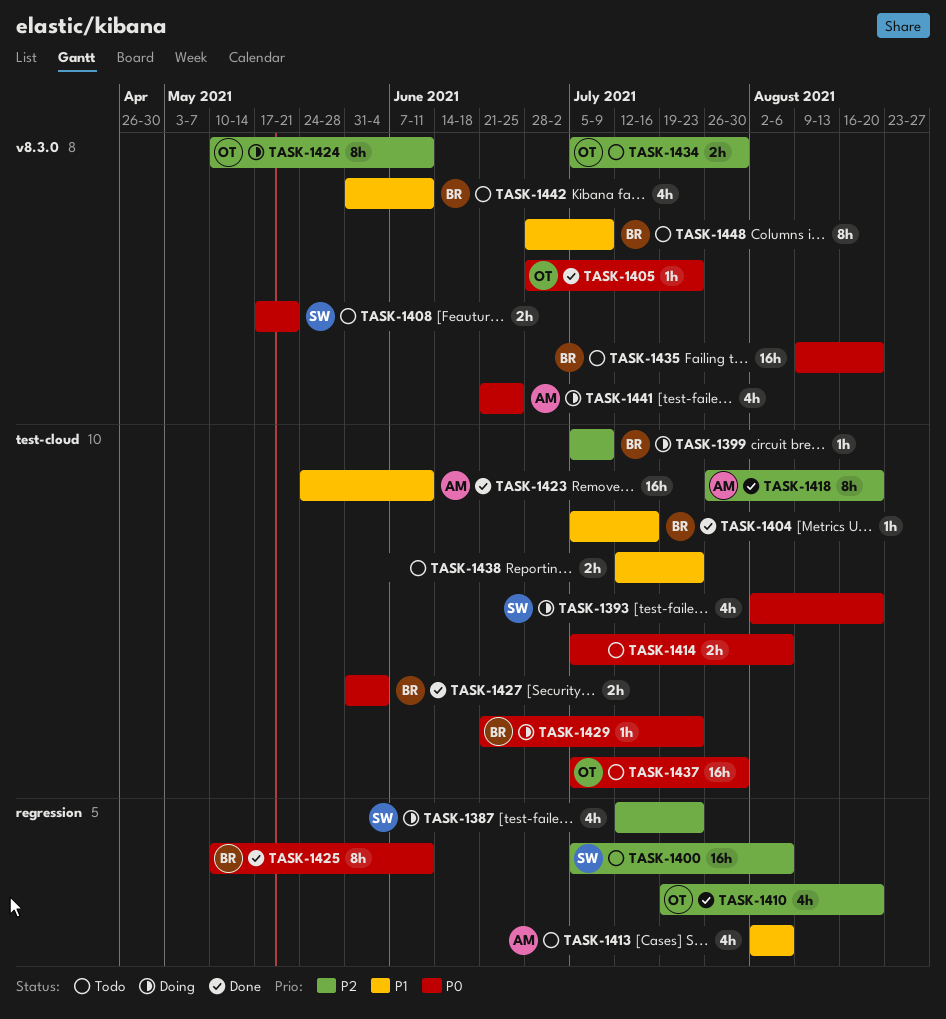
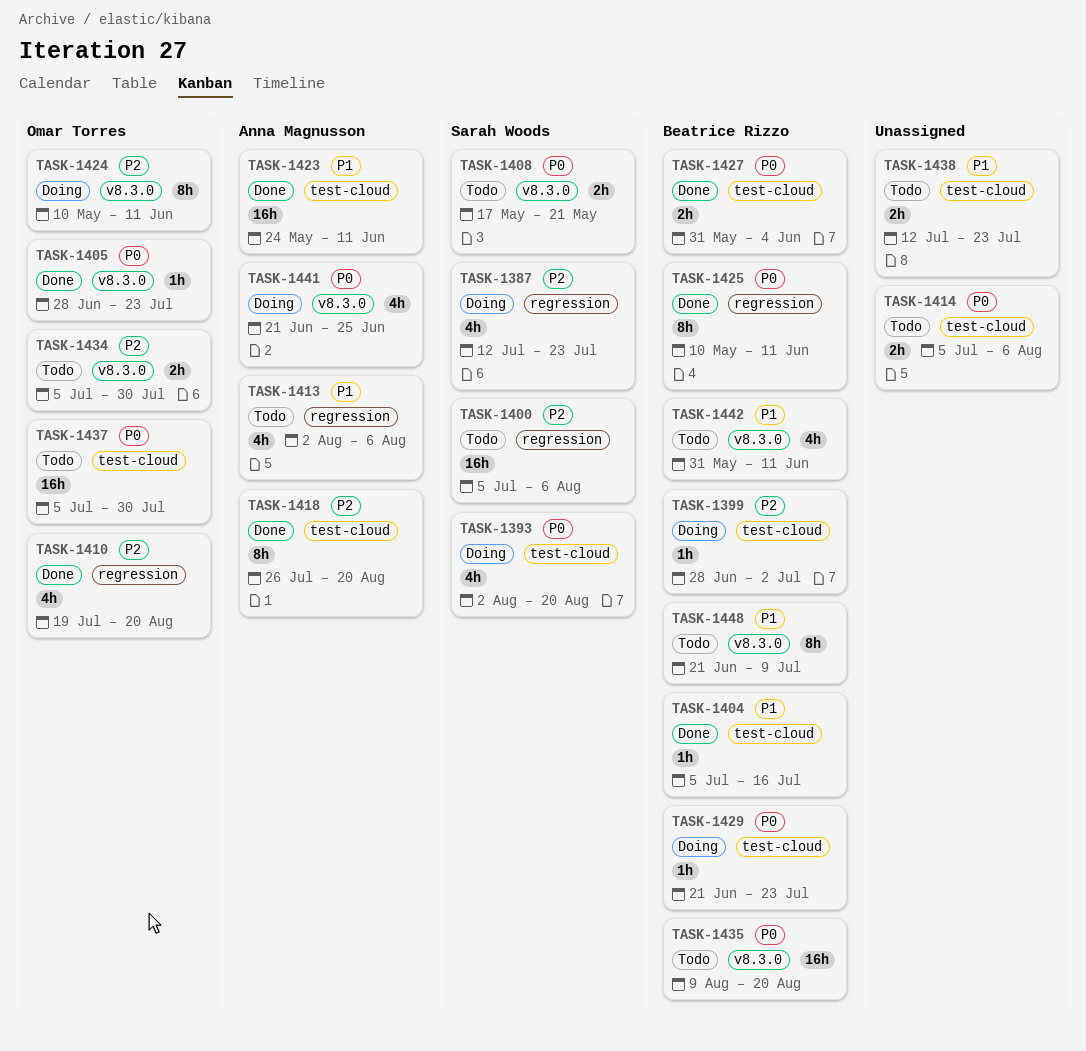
TASK-1399, start: Jul 5 -> Jun 28
TASK-1399, due: Jul 9 -> Jul 2
TASK-1448, start: Jun 28 -> Jun 21

